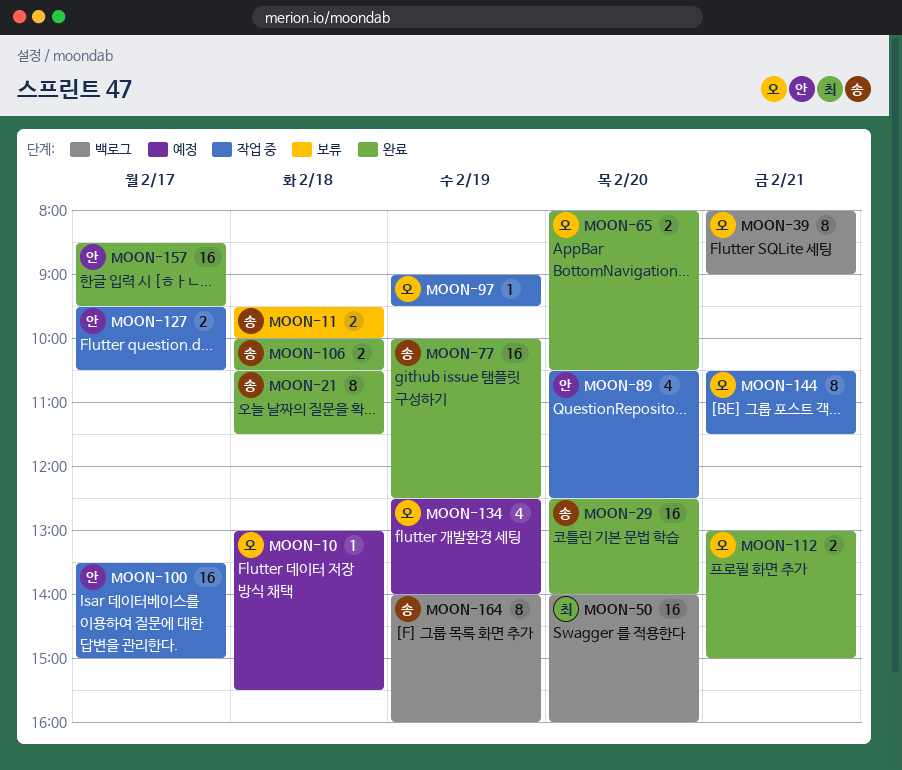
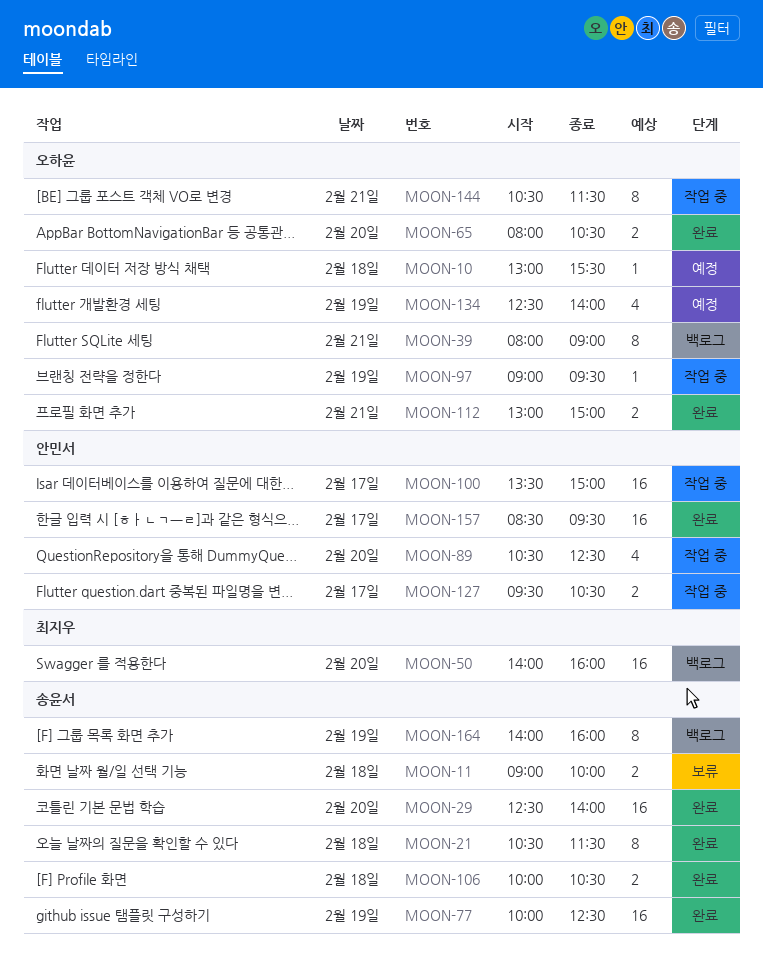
MOON-11, begins: 09:30 -> 09:00

